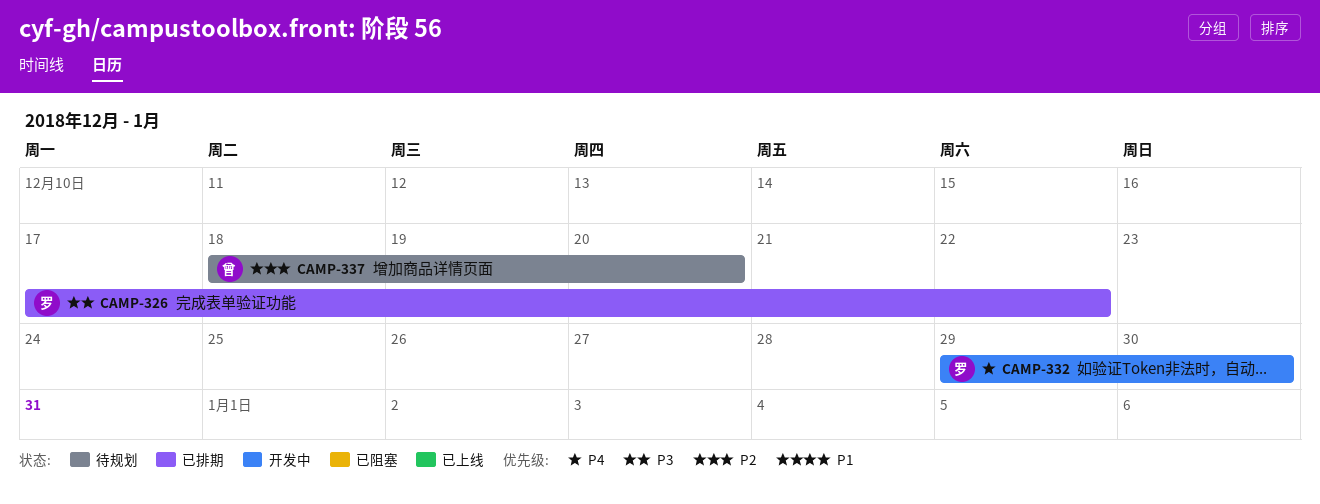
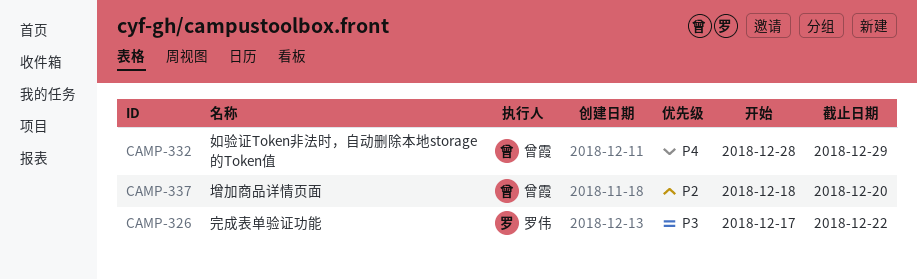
CAMP-332, owner: 罗伟 -> 曾霞
CAMP-332, start: Dec 29 -> Dec 28
CAMP-332, due: Dec 30 -> Dec 29

